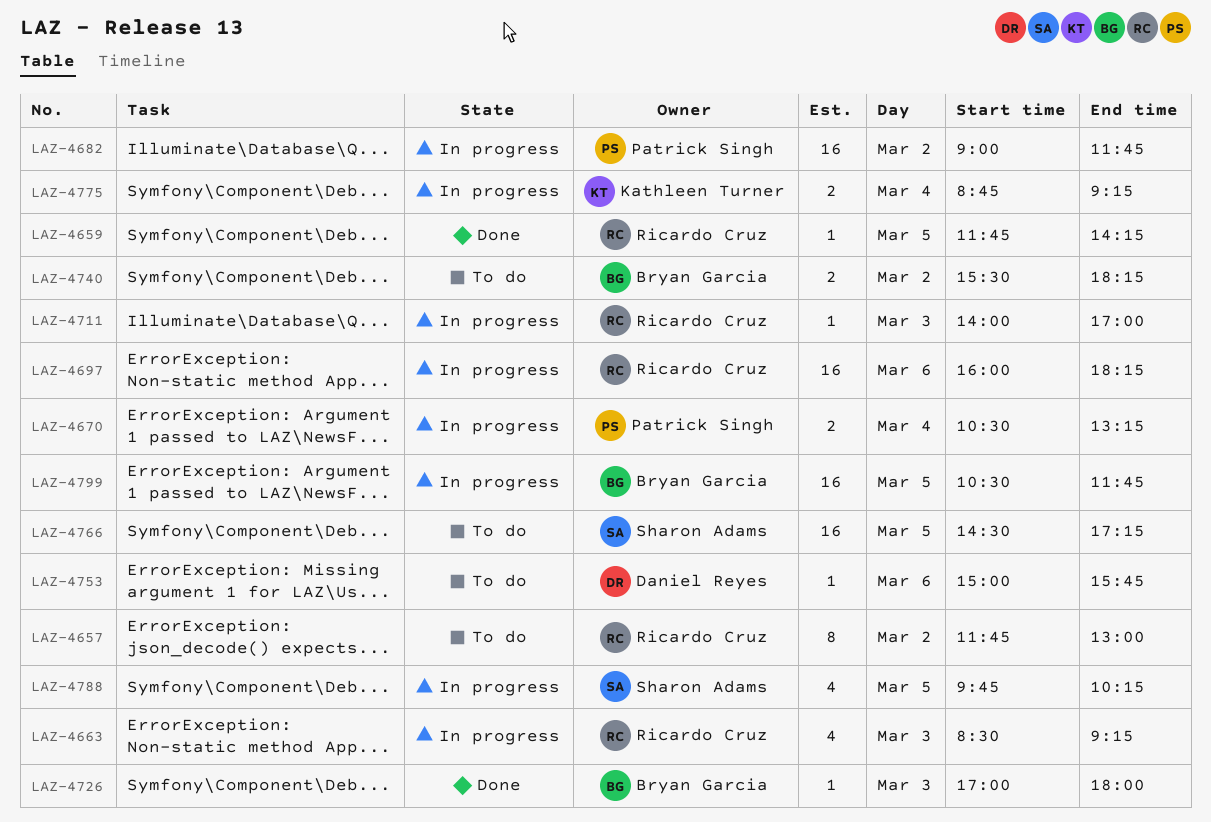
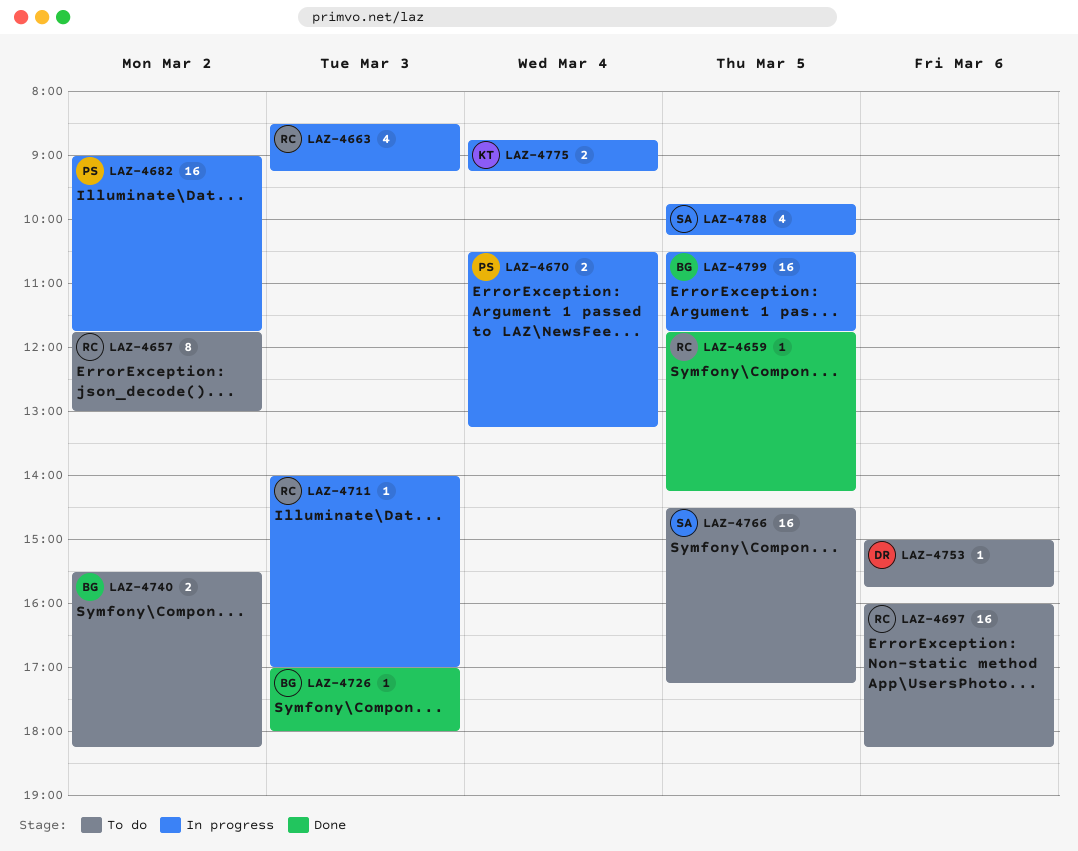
LAZ-4697, status: In progress -> To do

